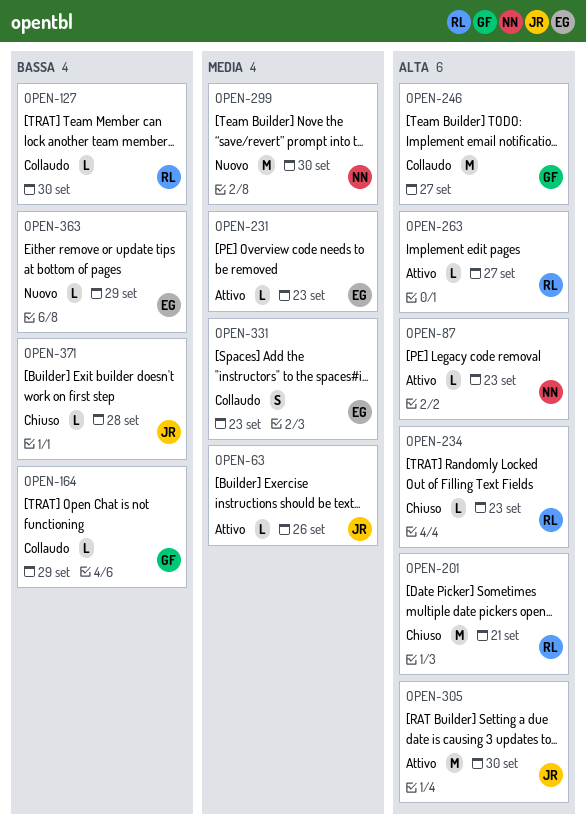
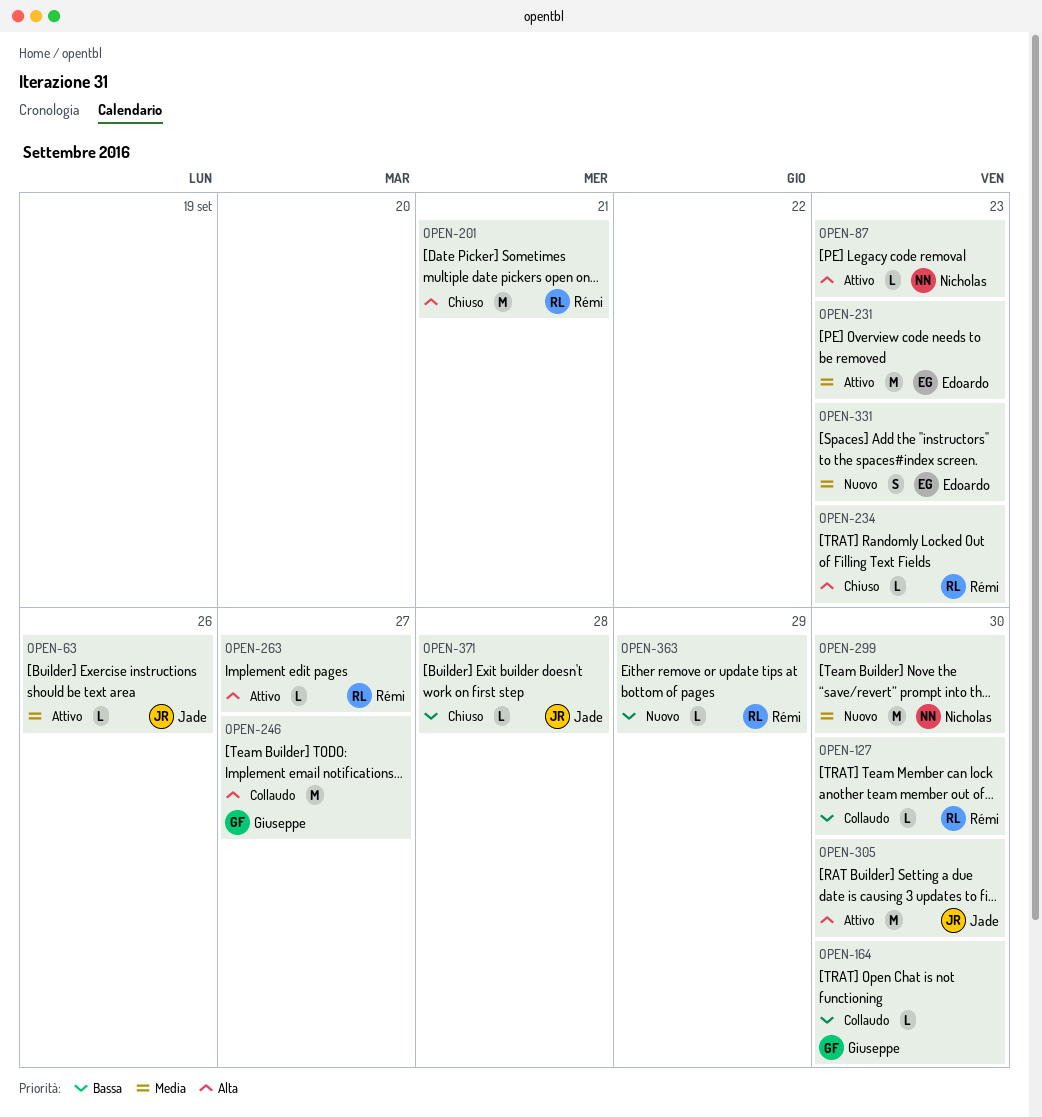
OPEN-164, due: Sep 29 -> Sep 30
OPEN-231, estimate: L -> M
OPEN-331, status: Collaudo -> Nuovo
OPEN-363, owner: Edoardo -> Rémi

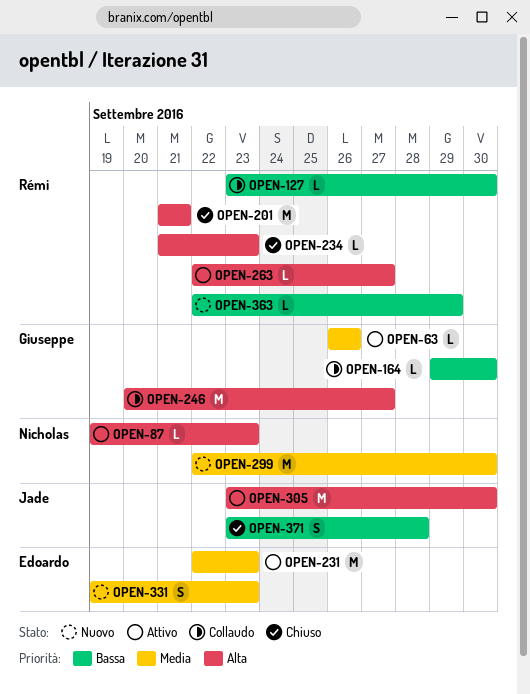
OPEN-63, owner: Jade -> Giuseppe
OPEN-371, estimate: L -> S

